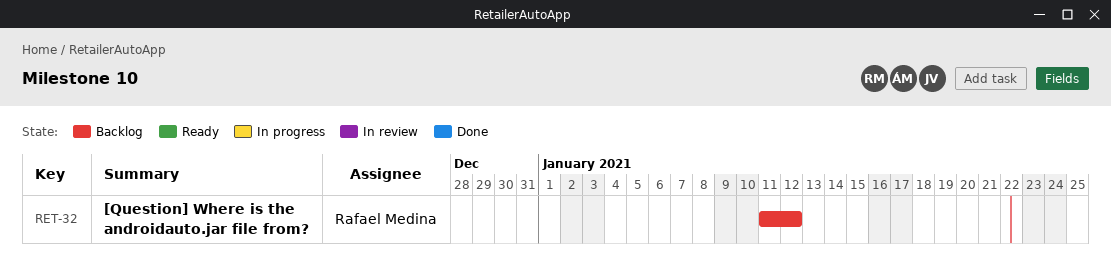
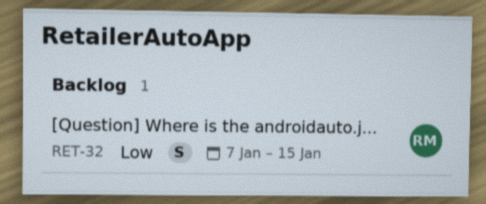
RET-32, start: Jan 11 -> Jan 7
RET-32, due: Jan 12 -> Jan 15

